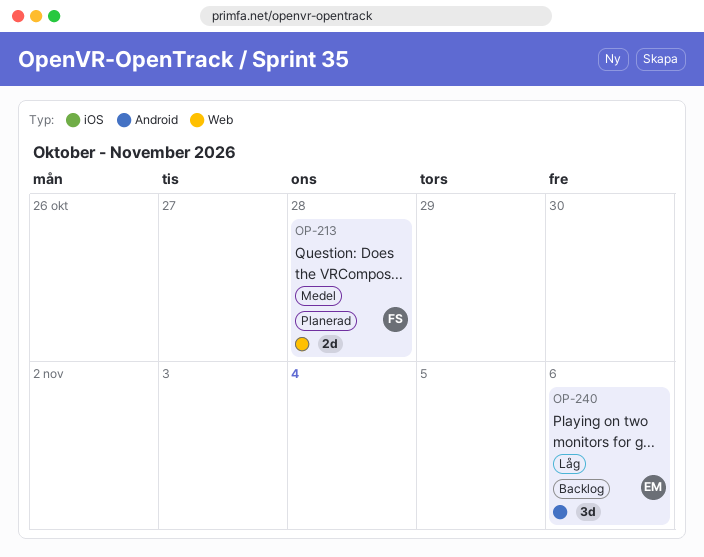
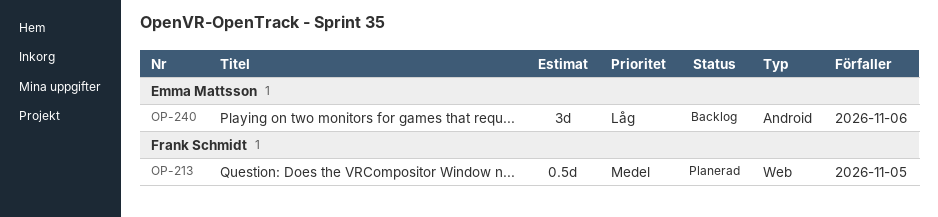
OP-213, estimate: 2d -> 0.5d
OP-213, due: Oct 28 -> Nov 5

